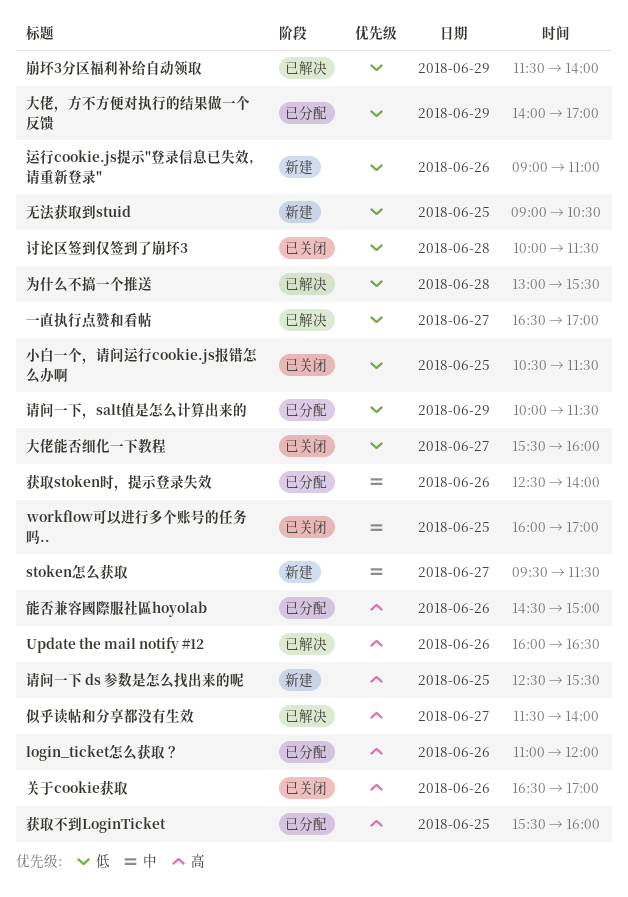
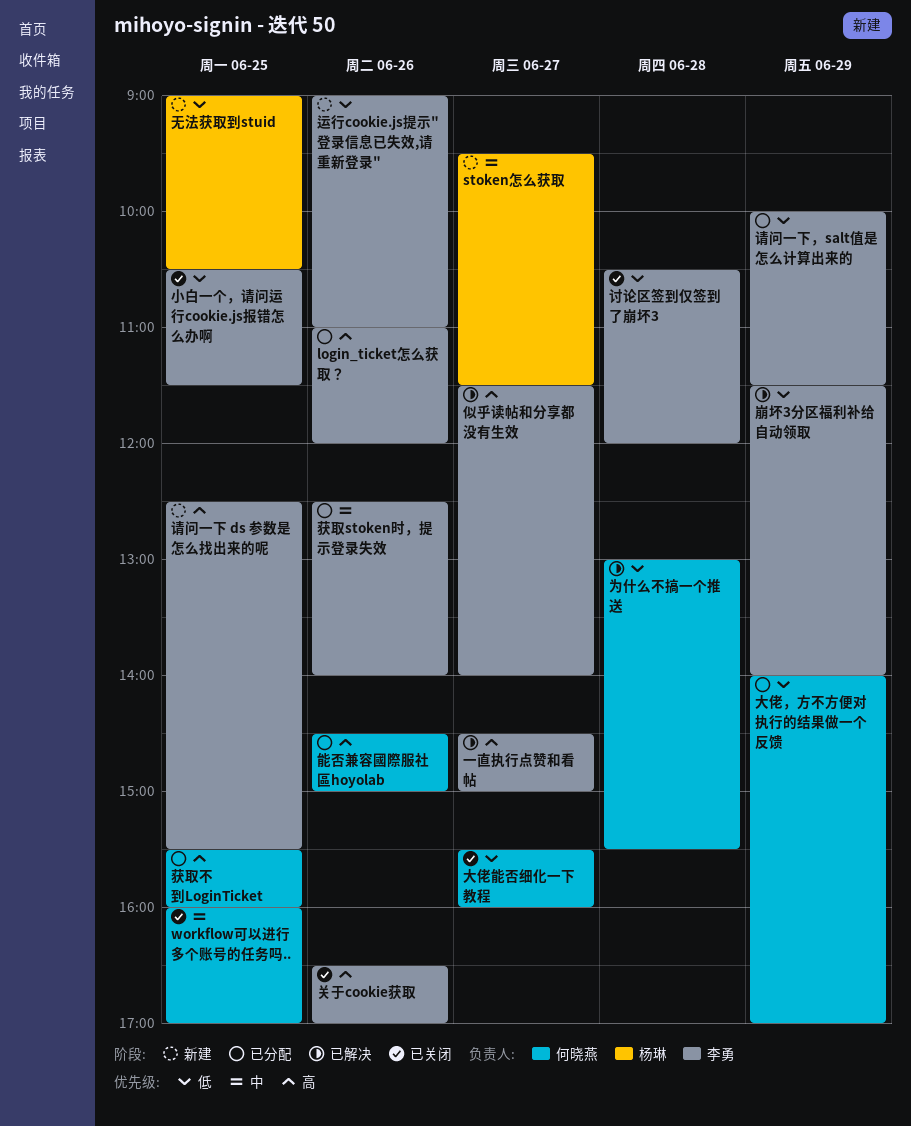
Update the mail notify #12: present -> none
一直执行点赞和看帖, priority: 低 -> 高
一直执行点赞和看帖, begins: 16:30 -> 14:30
一直执行点赞和看帖, ends: 17:00 -> 15:00
讨论区签到仅签到了崩坏3, begins: 10:00 -> 10:30
讨论区签到仅签到了崩坏3, ends: 11:30 -> 12:00

